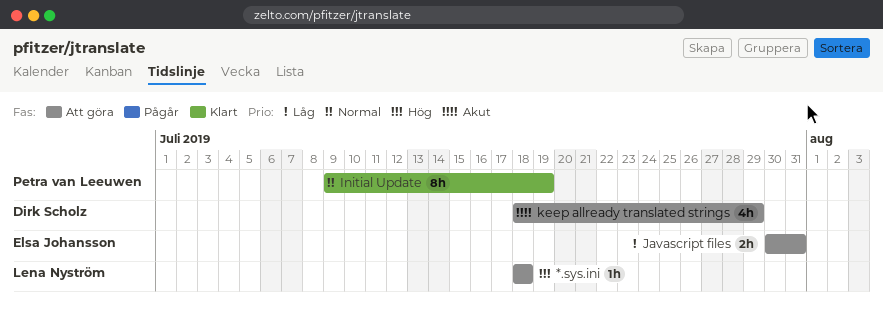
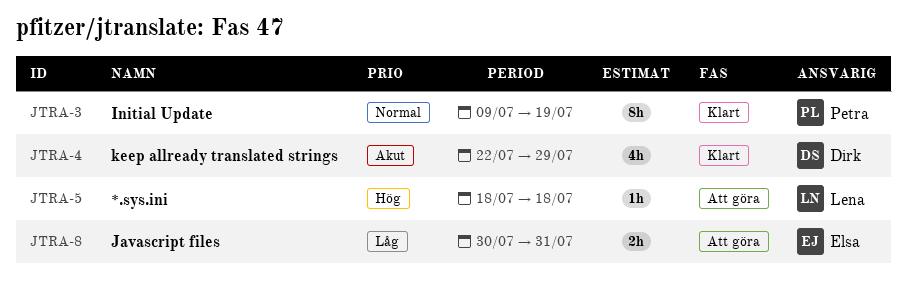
keep allready translated strings, status: Att göra -> Klart
keep allready translated strings, start: Jul 18 -> Jul 22

